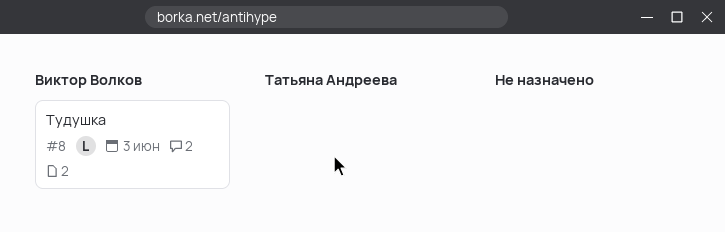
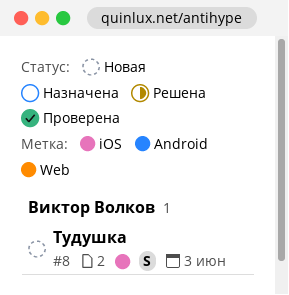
#8, estimate: L -> S

